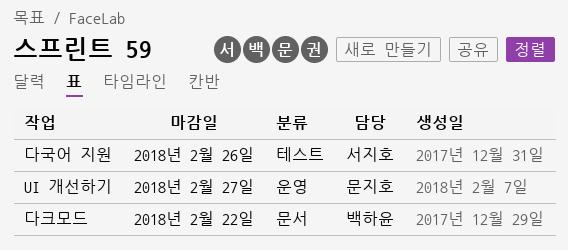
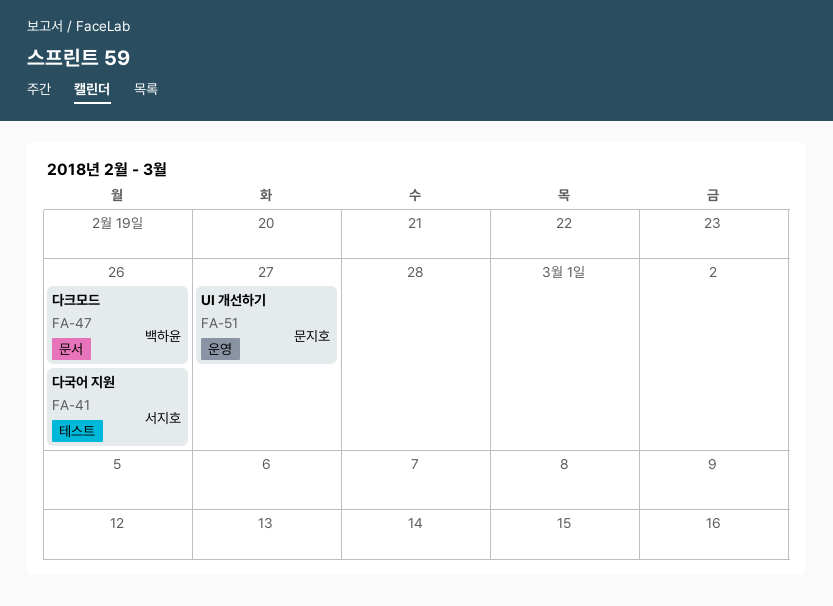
다크모드, due: Feb 22 -> Feb 26

